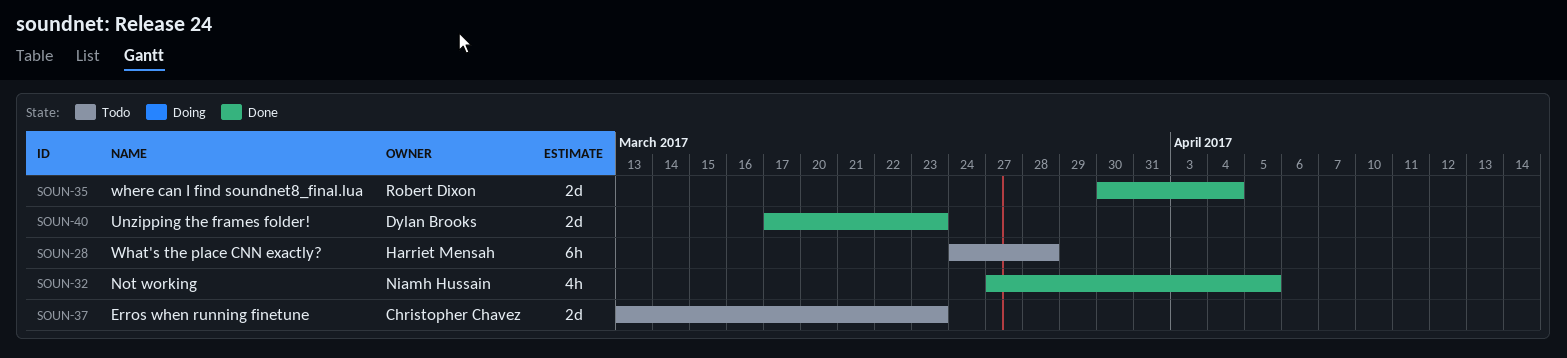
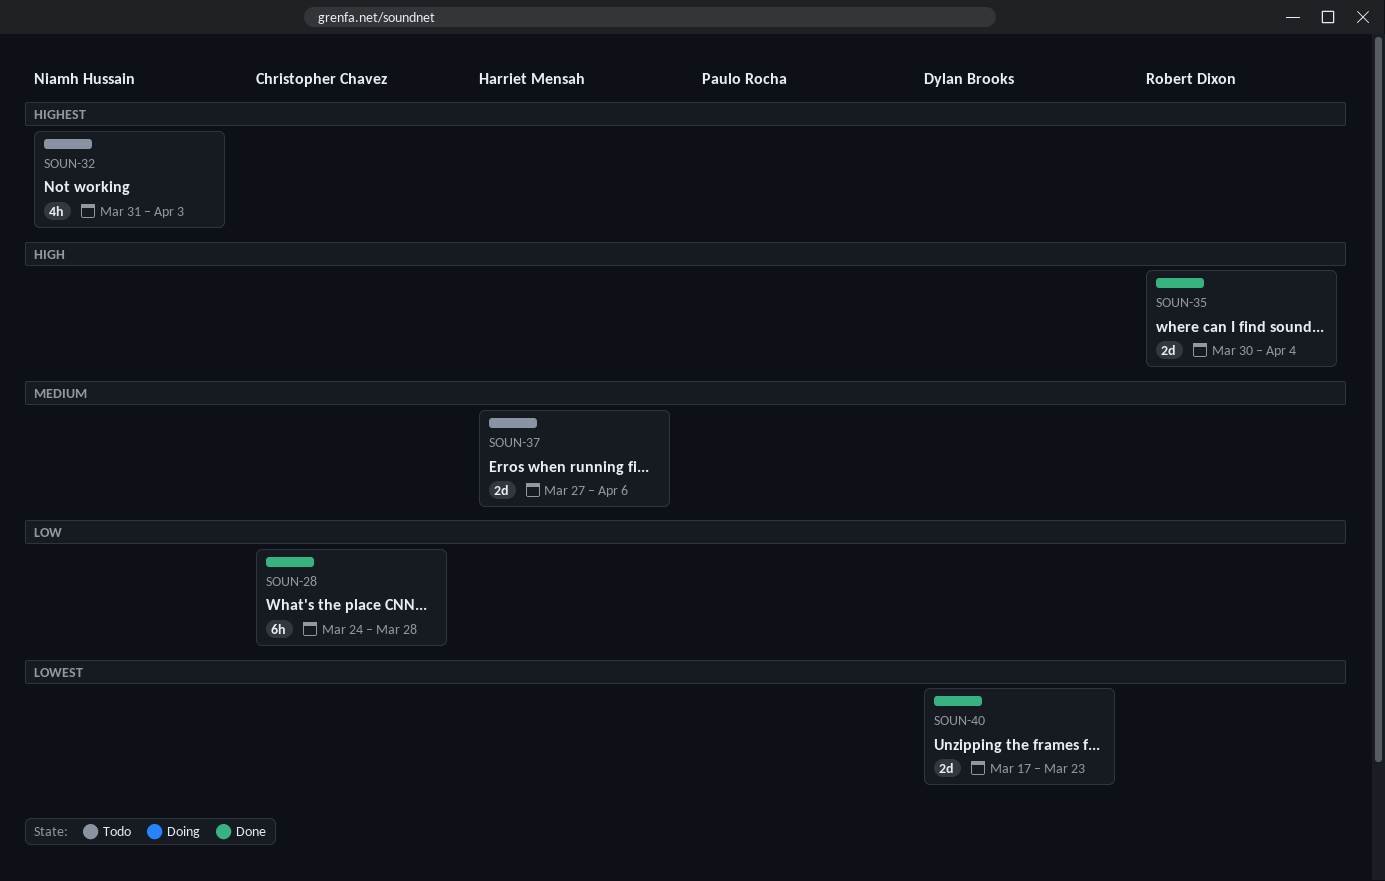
SOUN-28, status: Todo -> Done
SOUN-28, owner: Harriet Mensah -> Christopher Chavez
SOUN-32, status: Done -> Todo
SOUN-32, start: Mar 27 -> Mar 31
SOUN-32, due: Apr 5 -> Apr 3
SOUN-37, owner: Christopher Chavez -> Harriet Mensah
SOUN-37, start: Mar 13 -> Mar 27
SOUN-37, due: Mar 23 -> Apr 6

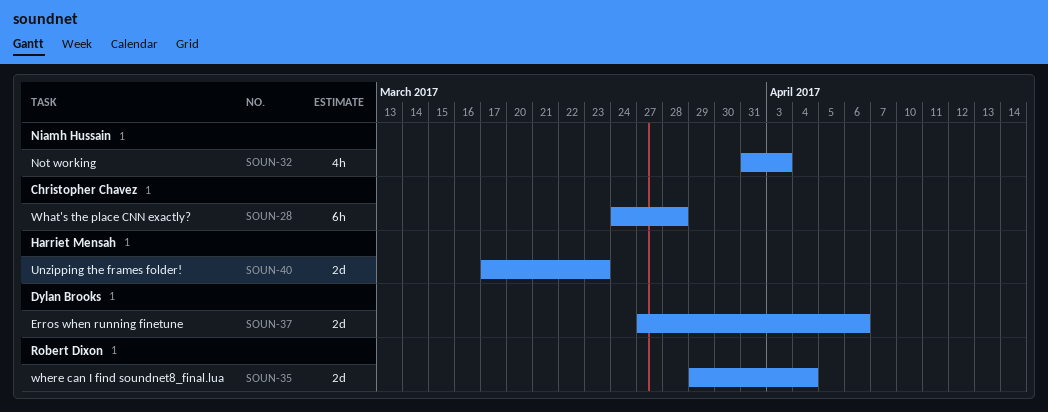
SOUN-35, start: Mar 30 -> Mar 29
SOUN-37, owner: Harriet Mensah -> Dylan Brooks
SOUN-40, owner: Dylan Brooks -> Harriet Mensah

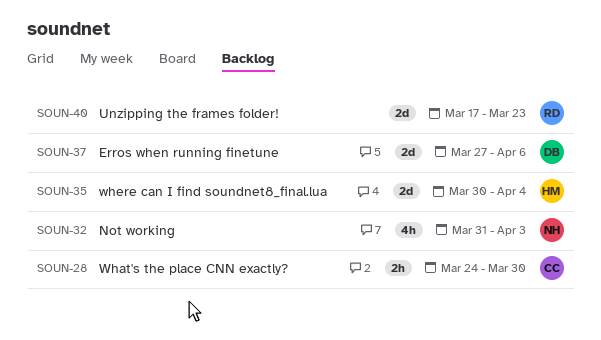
SOUN-28, estimate: 6h -> 2h
SOUN-28, due: Mar 28 -> Mar 30
SOUN-35, owner: Robert Dixon -> Harriet Mensah
SOUN-35, start: Mar 29 -> Mar 30
SOUN-40, owner: Harriet Mensah -> Robert Dixon

